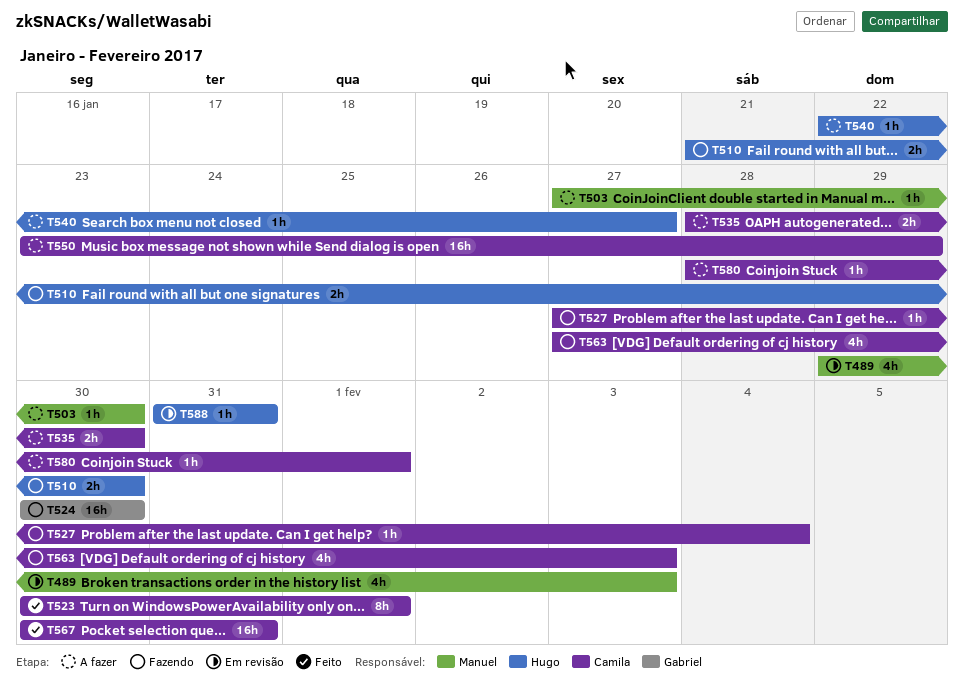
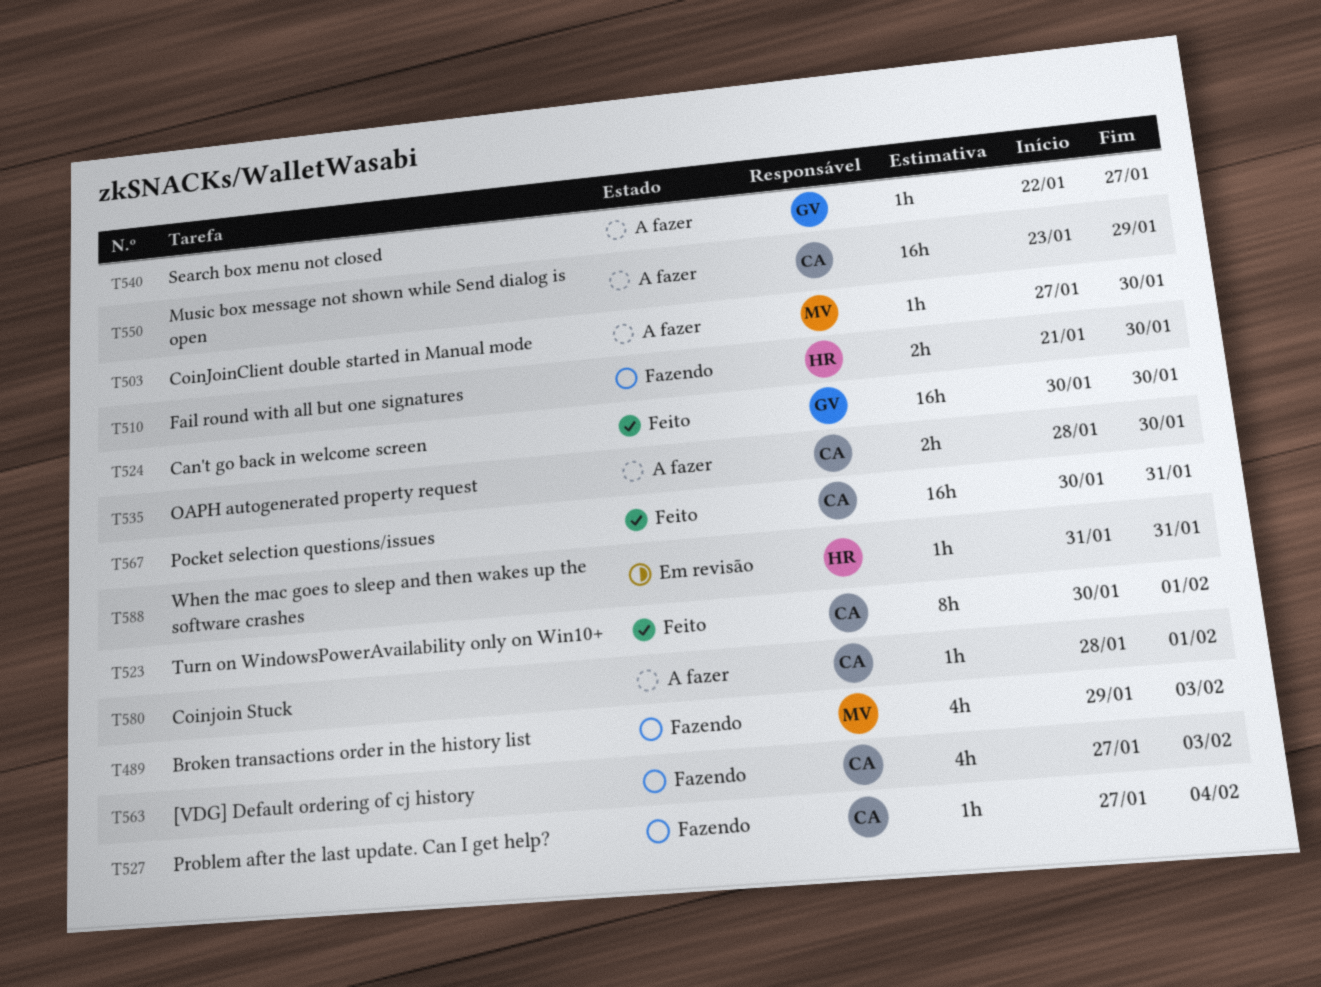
T489, status: Em revisão -> Fazendo
T524, status: Fazendo -> Feito
T540, owner: Hugo -> Gabriel

